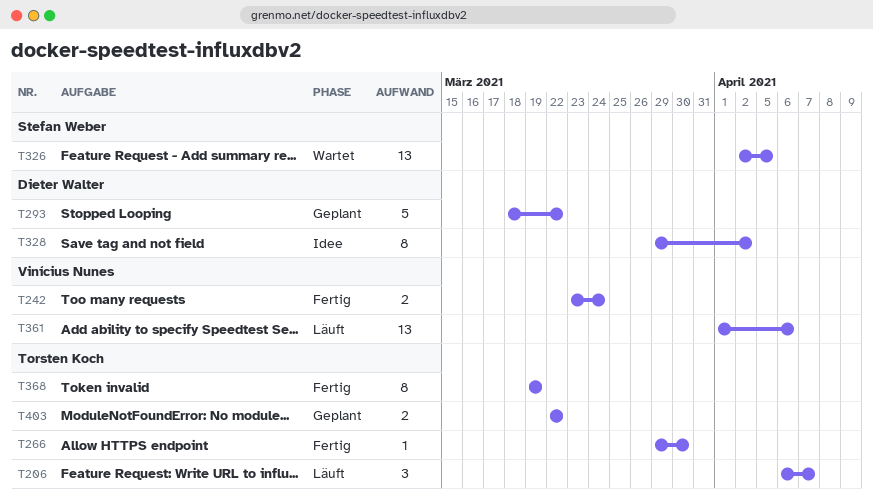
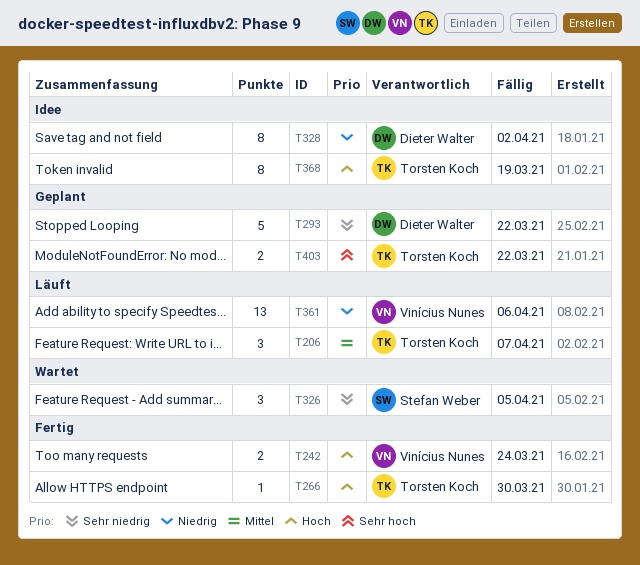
T326, estimate: 13 -> 3
T368, status: Fertig -> Idee

